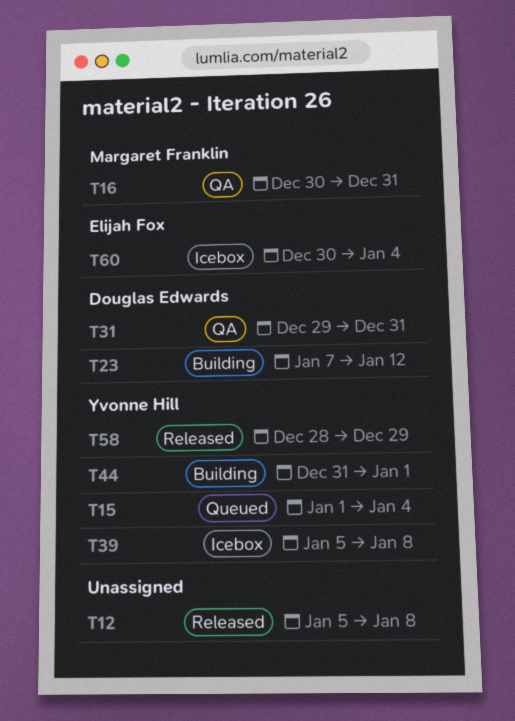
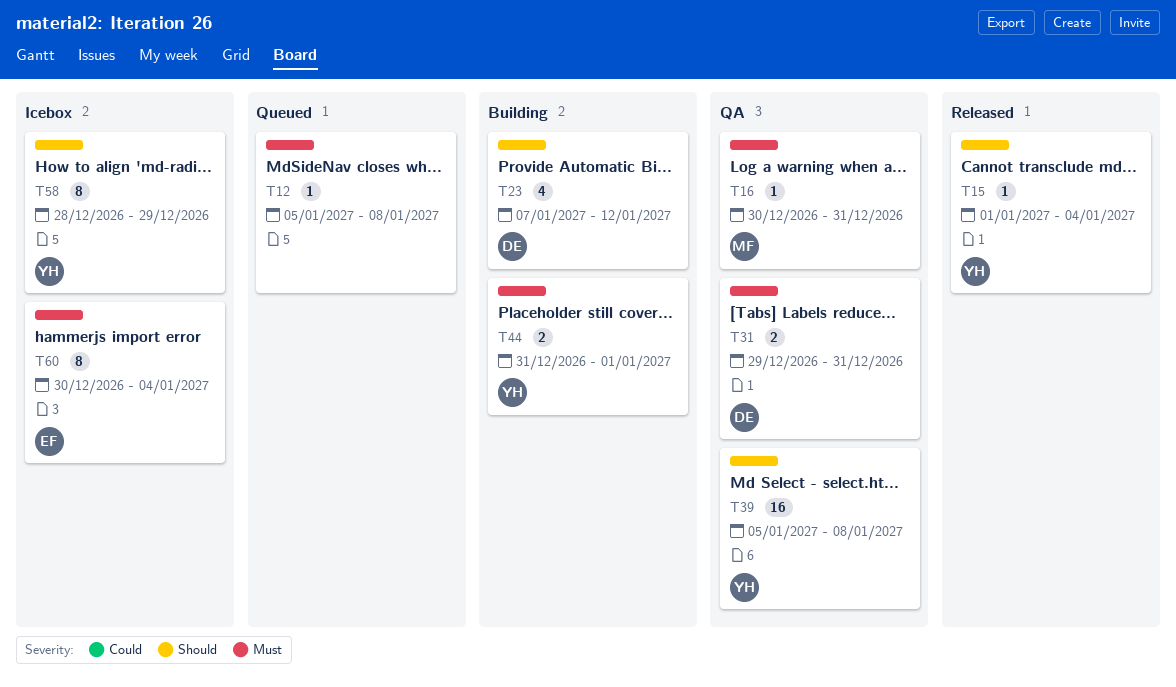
T12, status: Released -> Queued
T15, status: Queued -> Released
T39, status: Icebox -> QA
T58, status: Released -> Icebox

